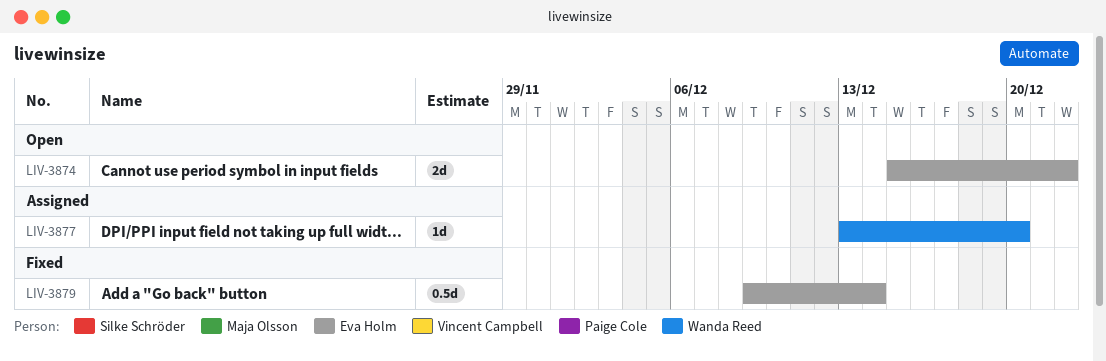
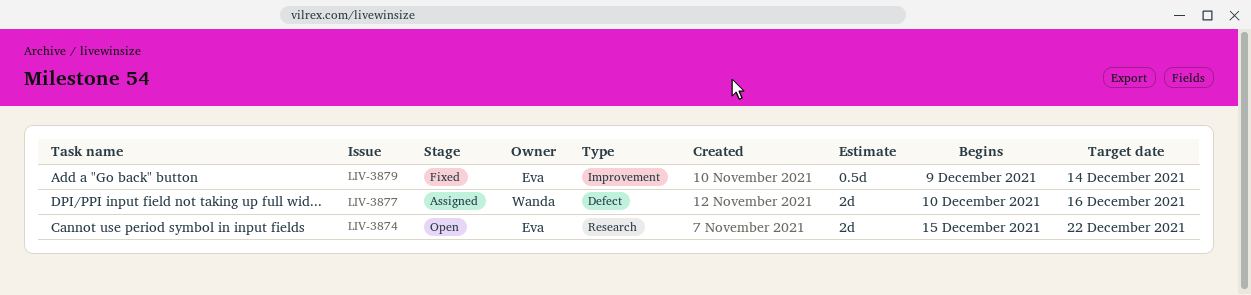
LIV-3877, estimate: 1d -> 2d
LIV-3877, start: Dec 13 -> Dec 10
LIV-3877, due: Dec 20 -> Dec 16

